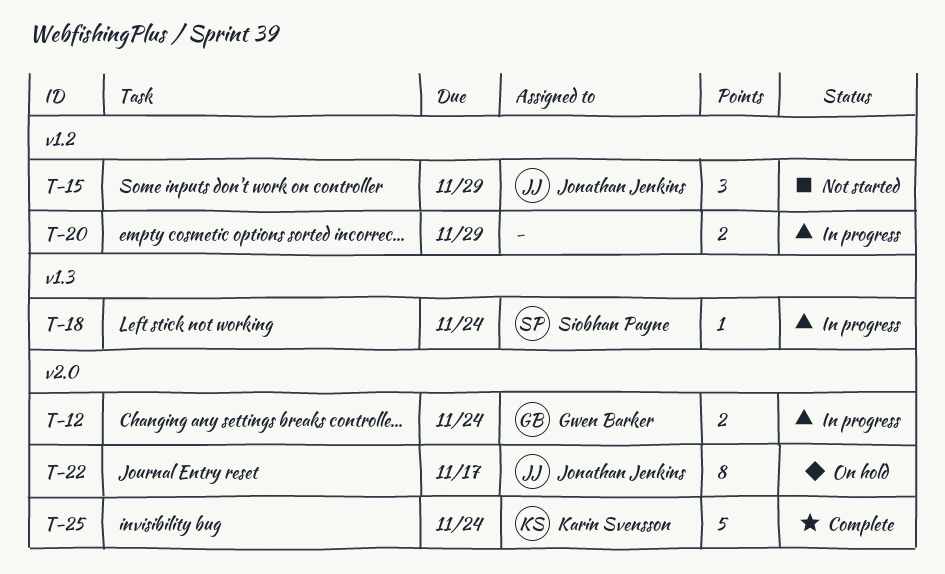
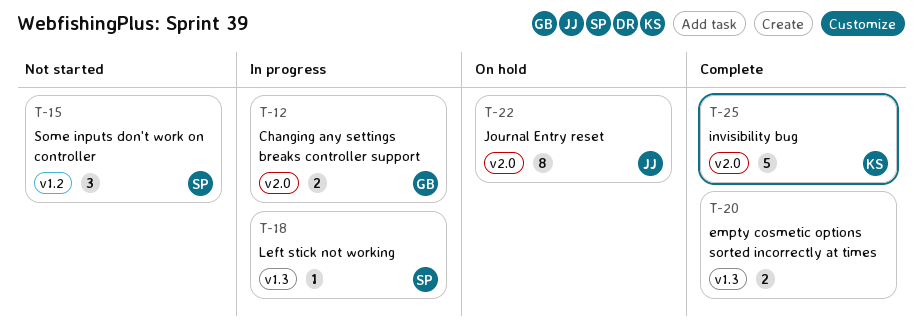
T-15, owner: Jonathan Jenkins -> Siobhan Payne
T-20, status: In progress -> Complete
T-20, label: v1.2 -> v1.3

